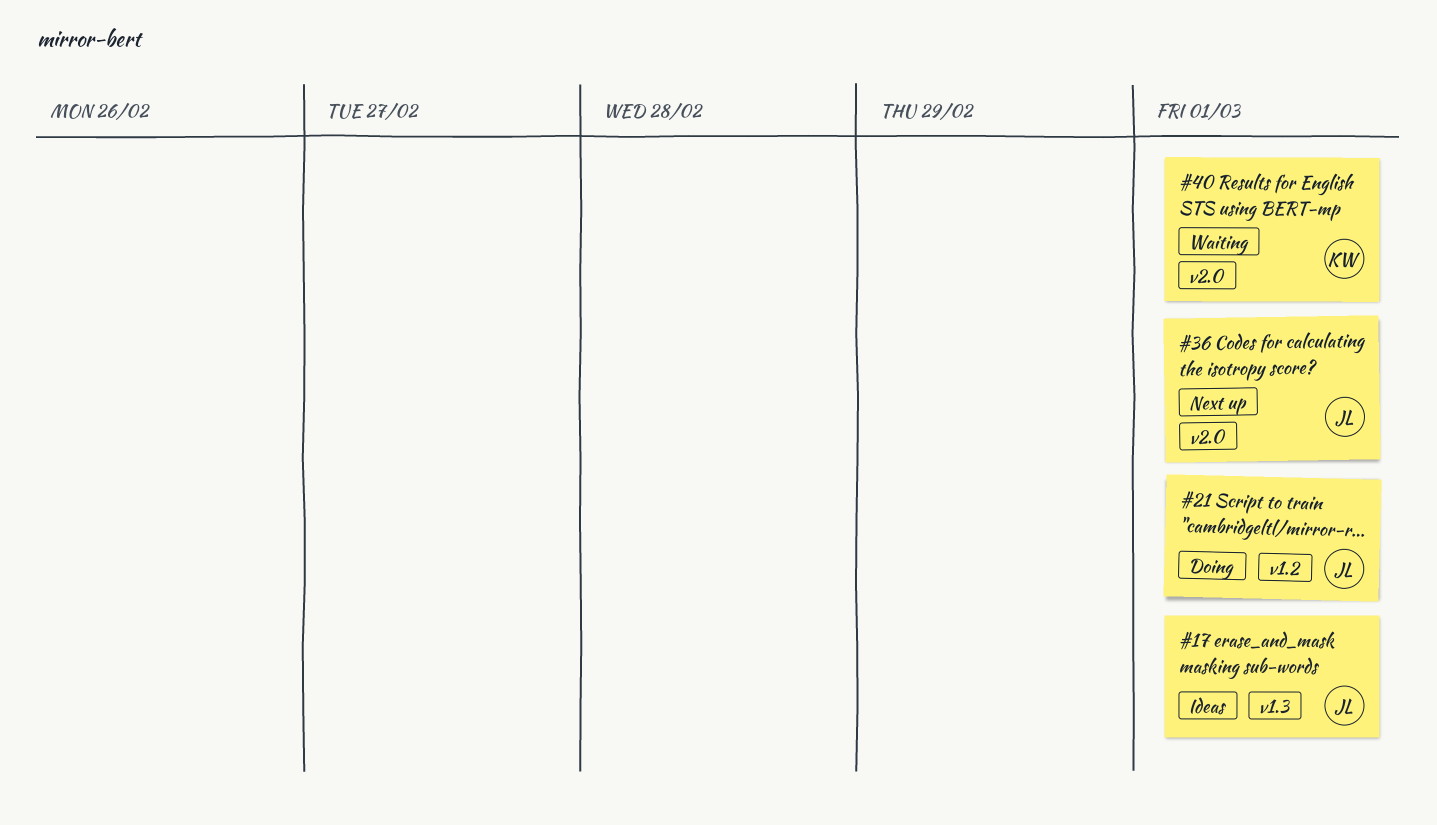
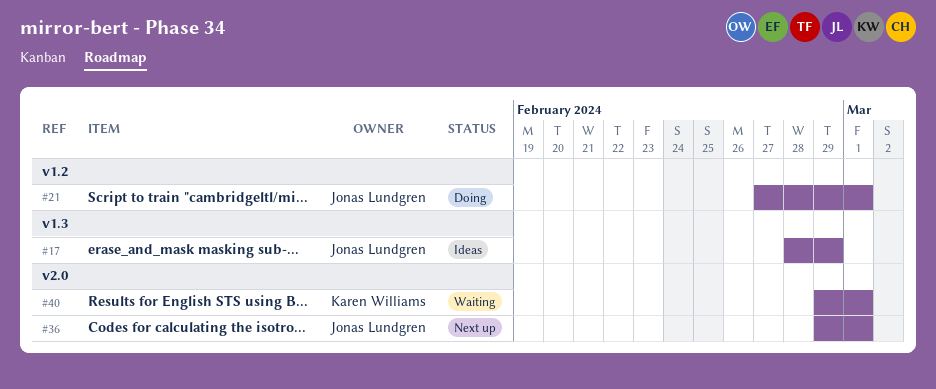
#17, due: Mar 1 -> Feb 29

